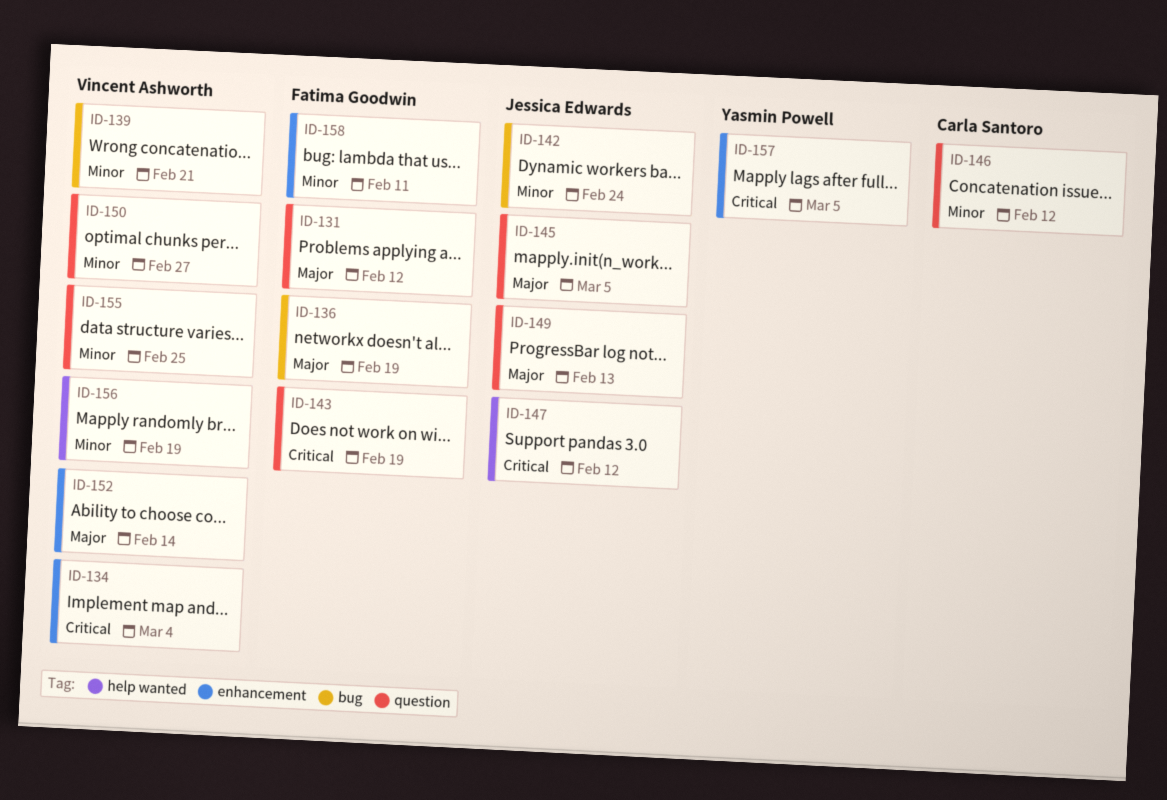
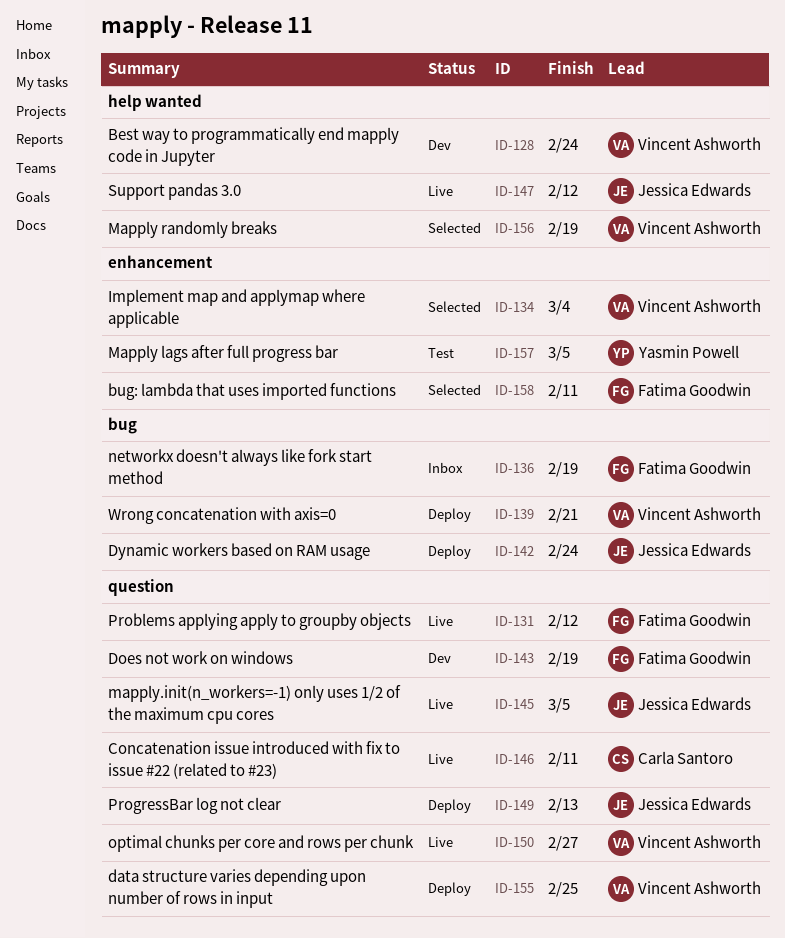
ID-128: none -> present
ID-146, due: Feb 12 -> Feb 11
ID-152: present -> none

